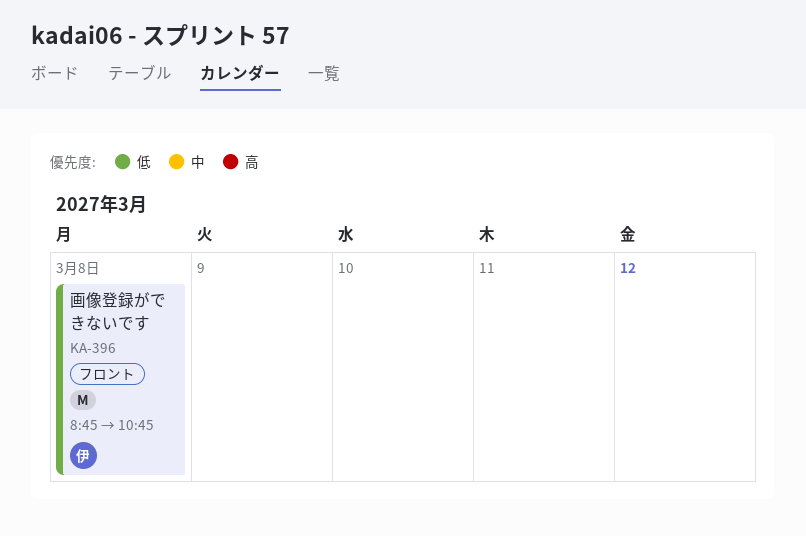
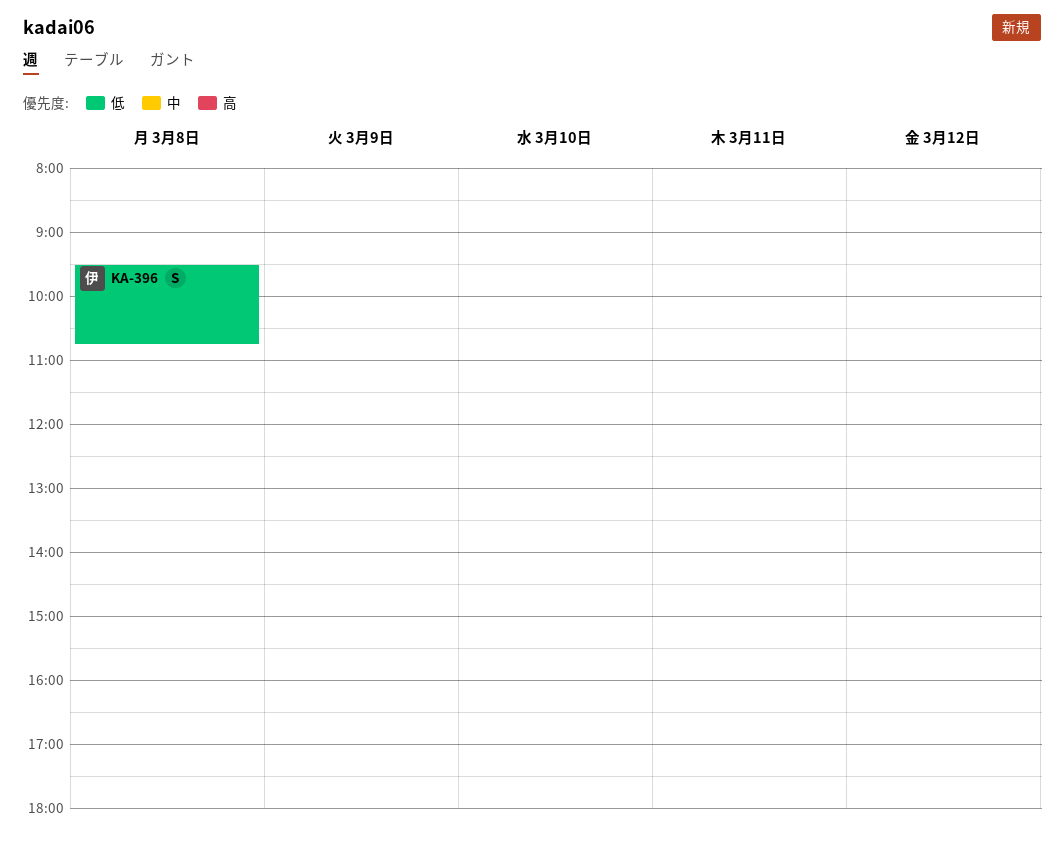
KA-396, estimate: M -> S
KA-396, begins: 08:45 -> 09:30

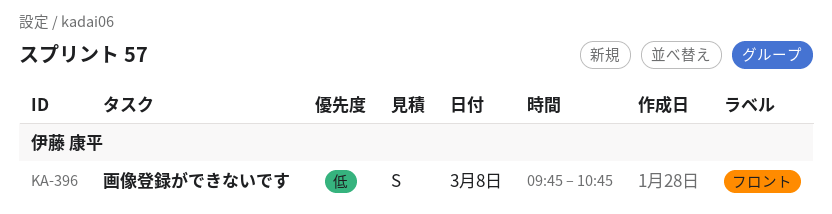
KA-396, begins: 09:30 -> 09:45

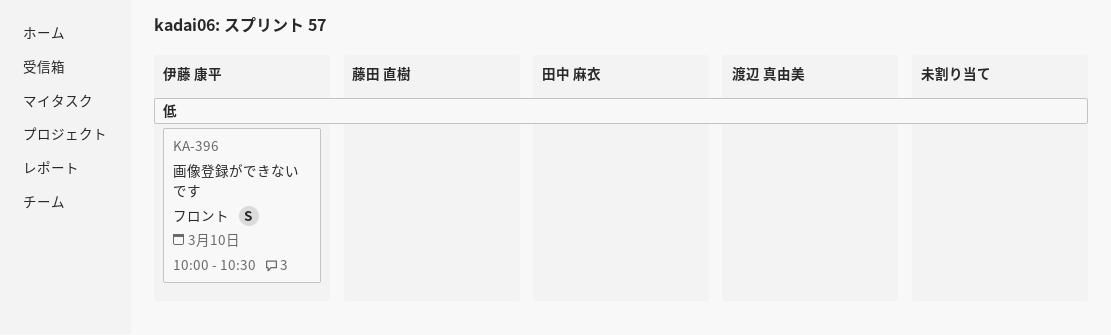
KA-396, day: Mar 8 -> Mar 10
KA-396, begins: 09:45 -> 10:00
KA-396, ends: 10:45 -> 10:30

